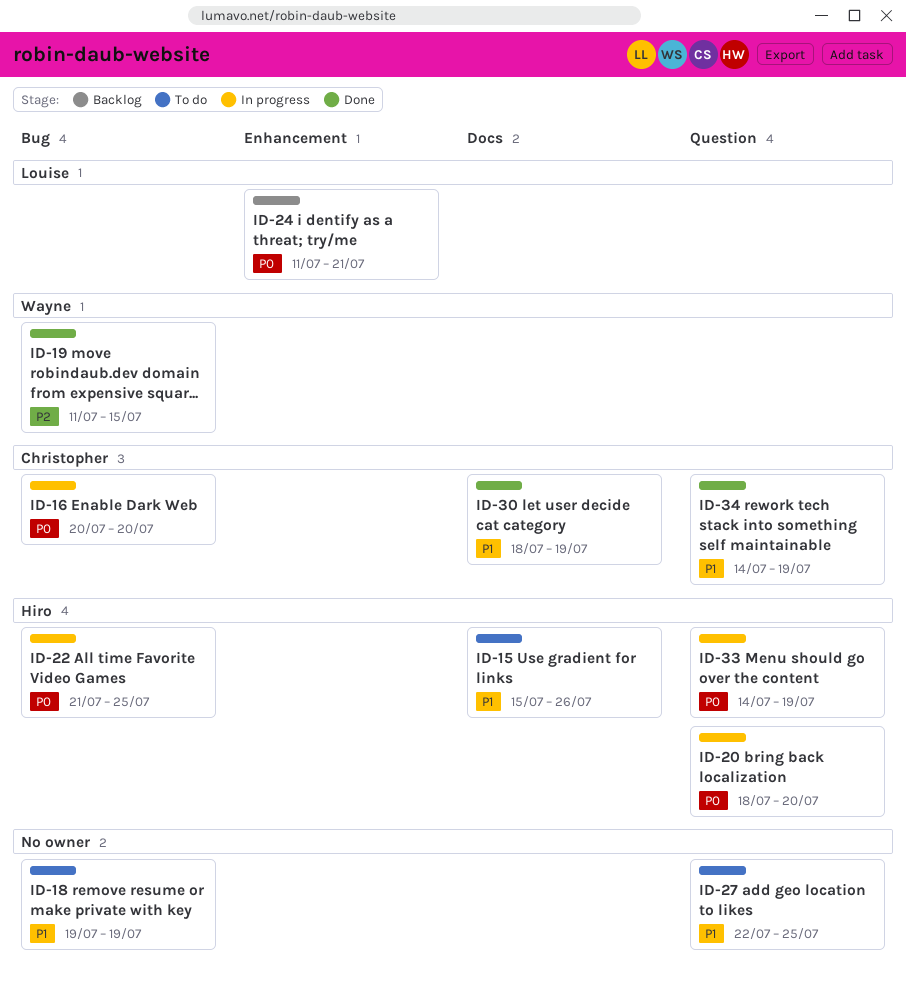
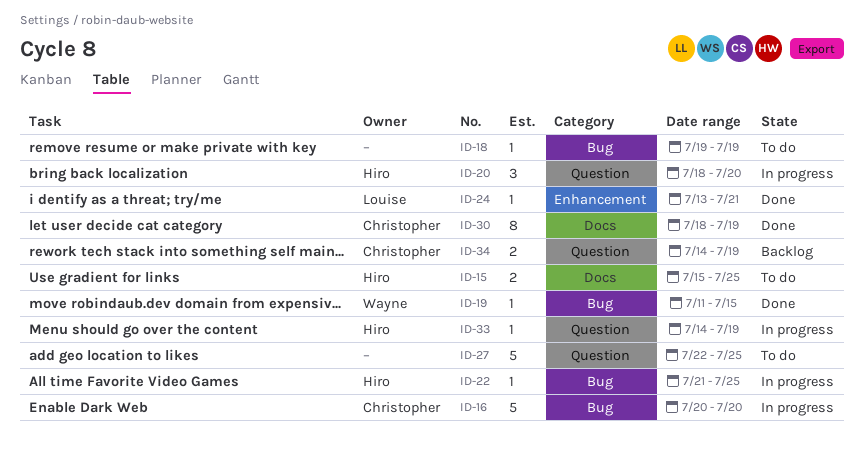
ID-15, due: Jul 26 -> Jul 25
ID-24, status: Backlog -> Done
ID-24, start: Jul 11 -> Jul 13
ID-34, status: Done -> Backlog

